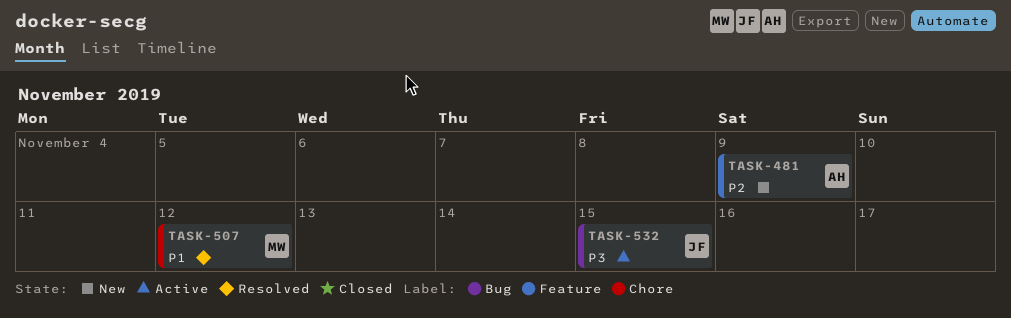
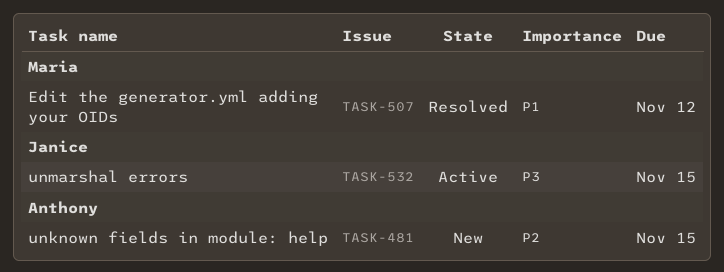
TASK-481, due: Nov 9 -> Nov 15

